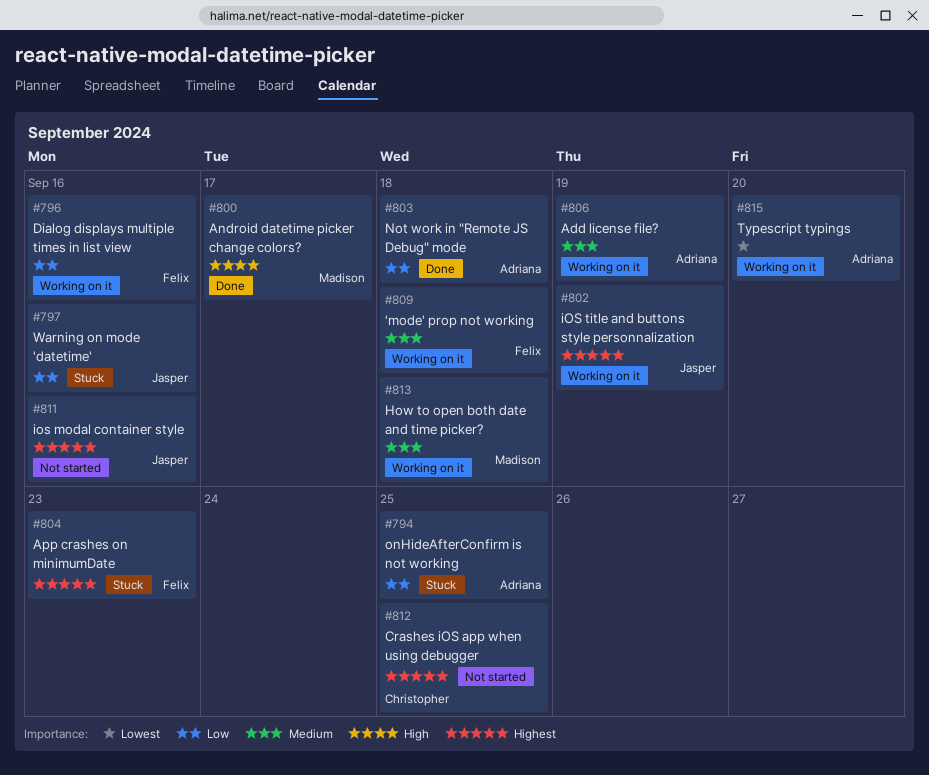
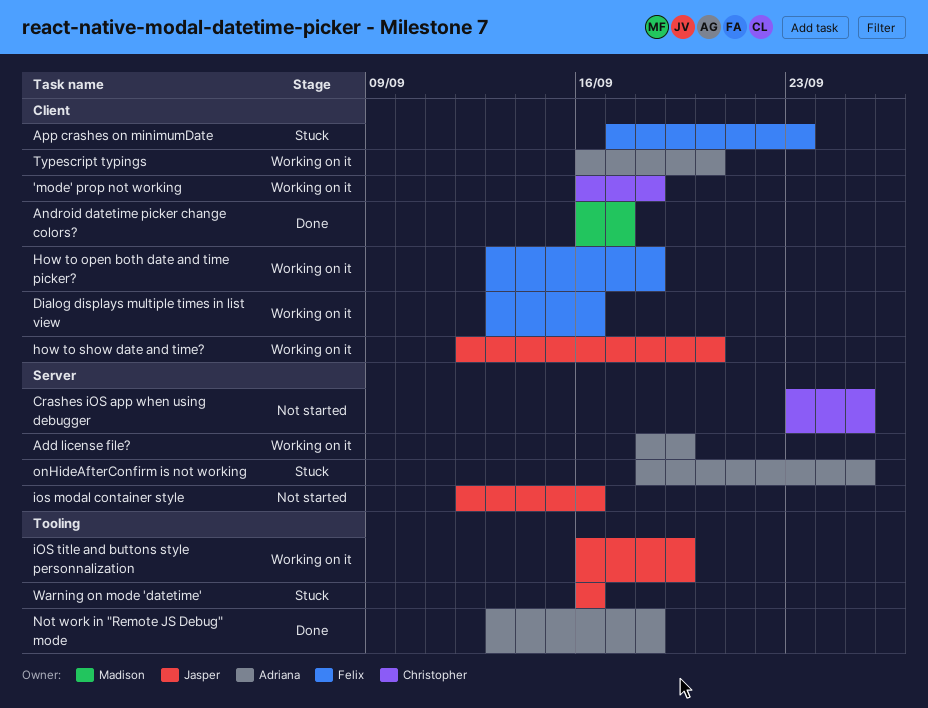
'mode' prop not working, owner: Felix -> Christopher
How to open both date and time picker?, owner: Madison -> Felix
how to show date and time?: none -> present

